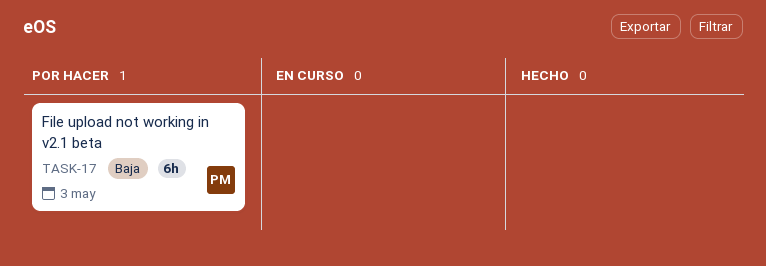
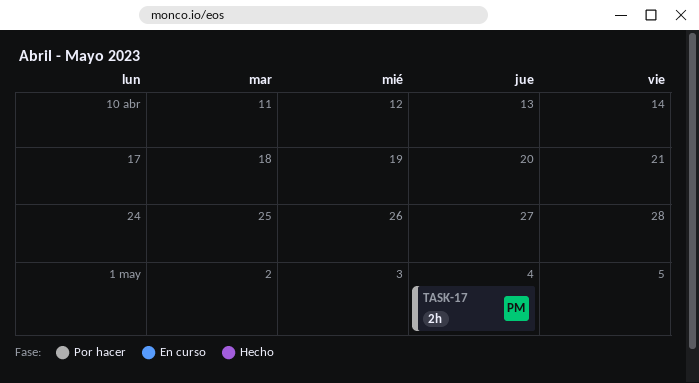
TASK-17, estimate: 6h -> 2h
TASK-17, due: May 3 -> May 4

